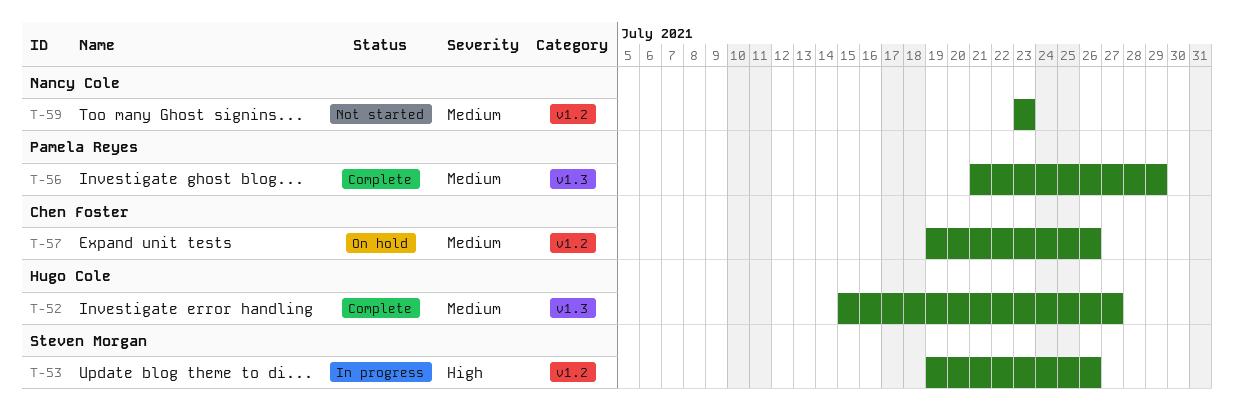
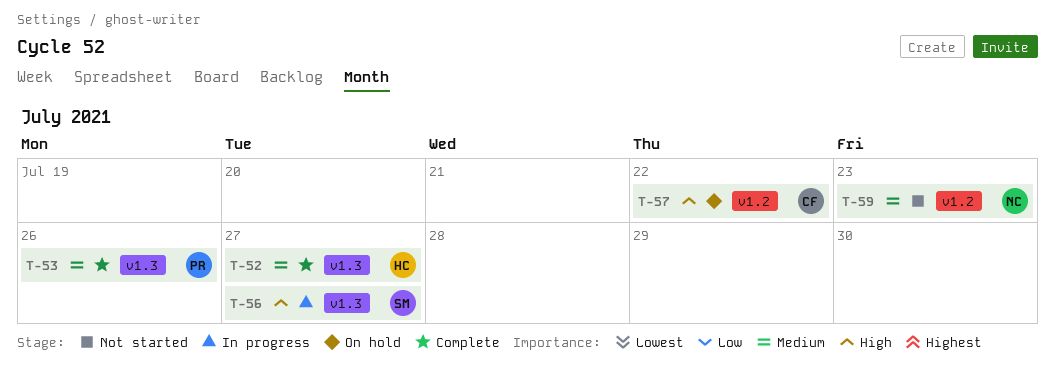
T-53, status: In progress -> Complete
T-53, owner: Steven Morgan -> Pamela Reyes
T-53, priority: High -> Medium
T-53, label: v1.2 -> v1.3
T-56, status: Complete -> In progress
T-56, owner: Pamela Reyes -> Steven Morgan
T-56, priority: Medium -> High
T-56, due: Jul 29 -> Jul 27
T-57, priority: Medium -> High
T-57, due: Jul 26 -> Jul 22

